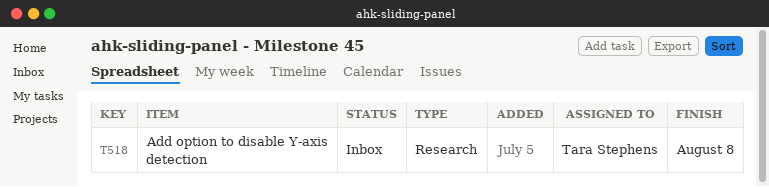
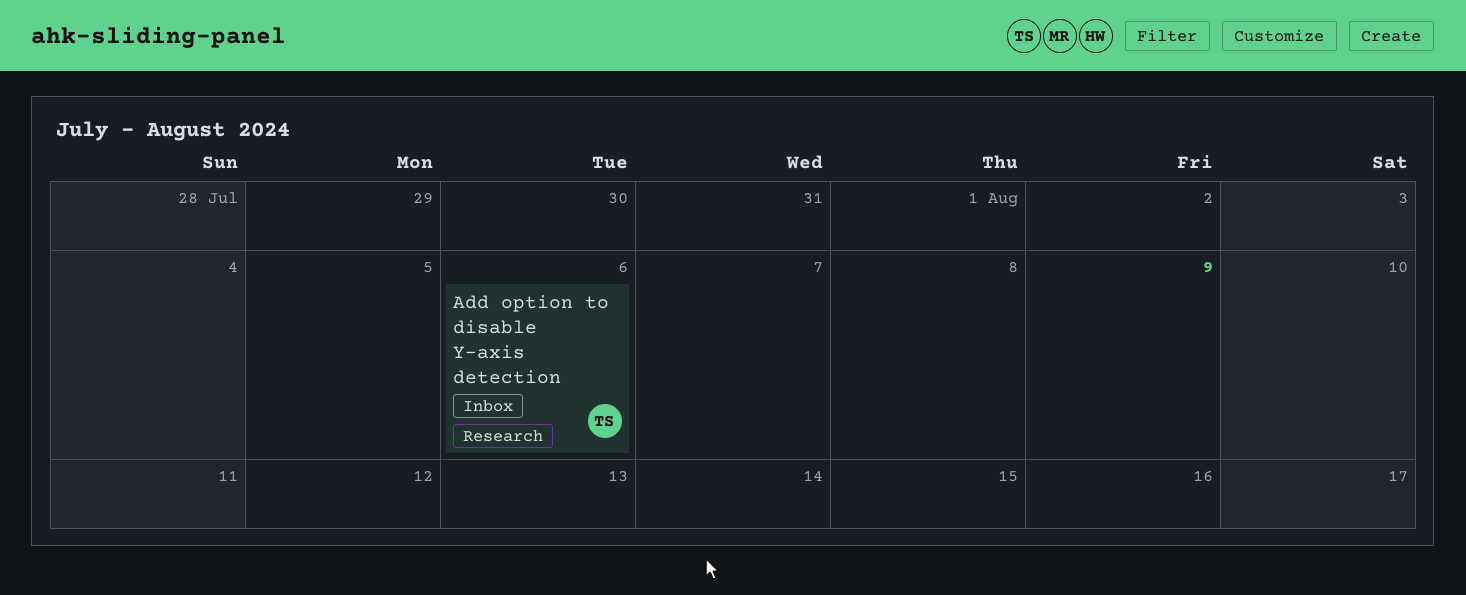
Add option to disable Y-axis detection, due: Aug 8 -> Aug 6

